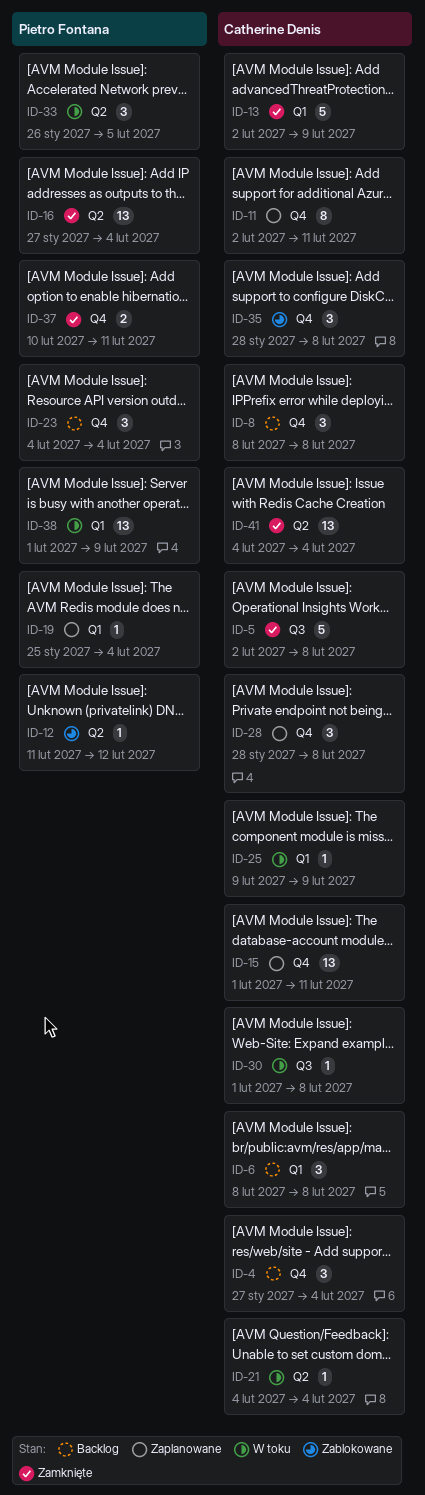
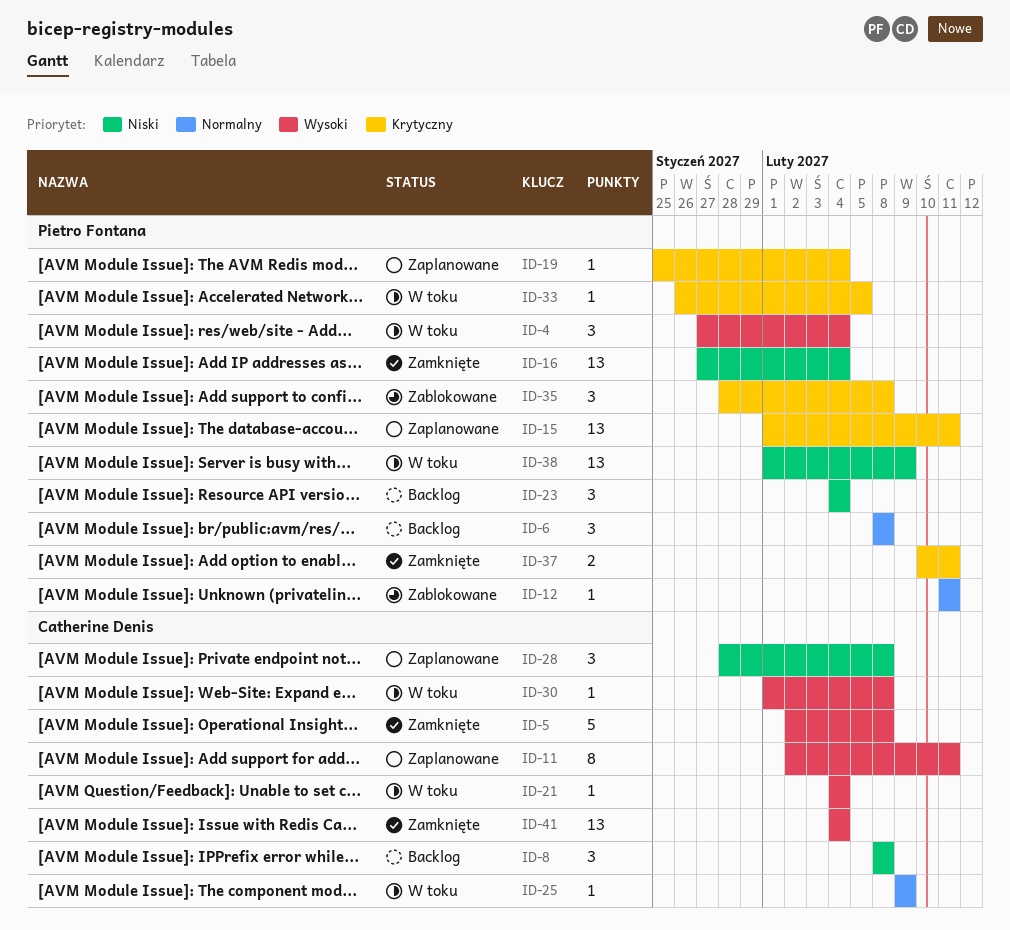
ID-4, status: Backlog -> W toku
ID-4, owner: Catherine Denis -> Pietro Fontana
ID-6, owner: Catherine Denis -> Pietro Fontana
ID-12, due: Feb 12 -> Feb 11
ID-13: present -> none
ID-15, owner: Catherine Denis -> Pietro Fontana
ID-33, estimate: 3 -> 1
ID-35, owner: Catherine Denis -> Pietro Fontana

